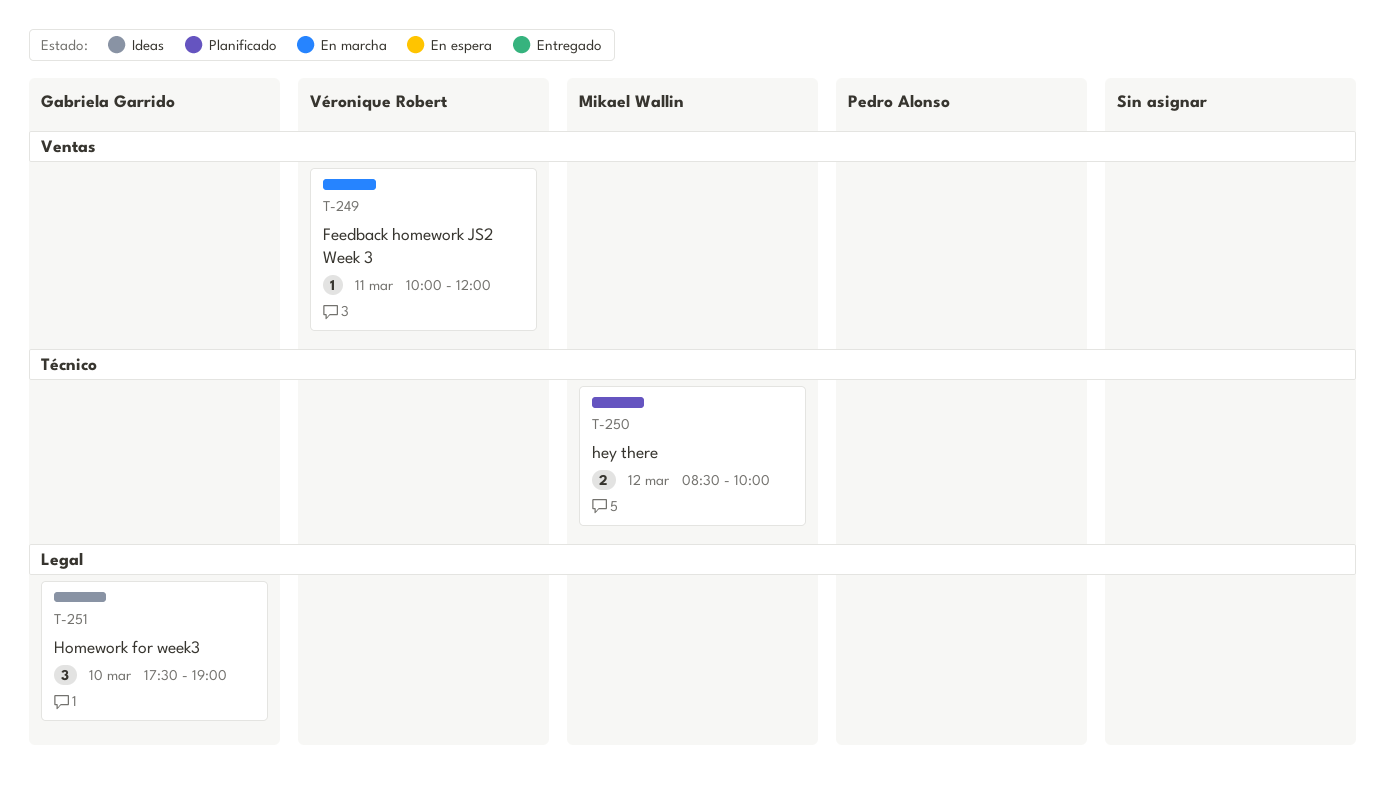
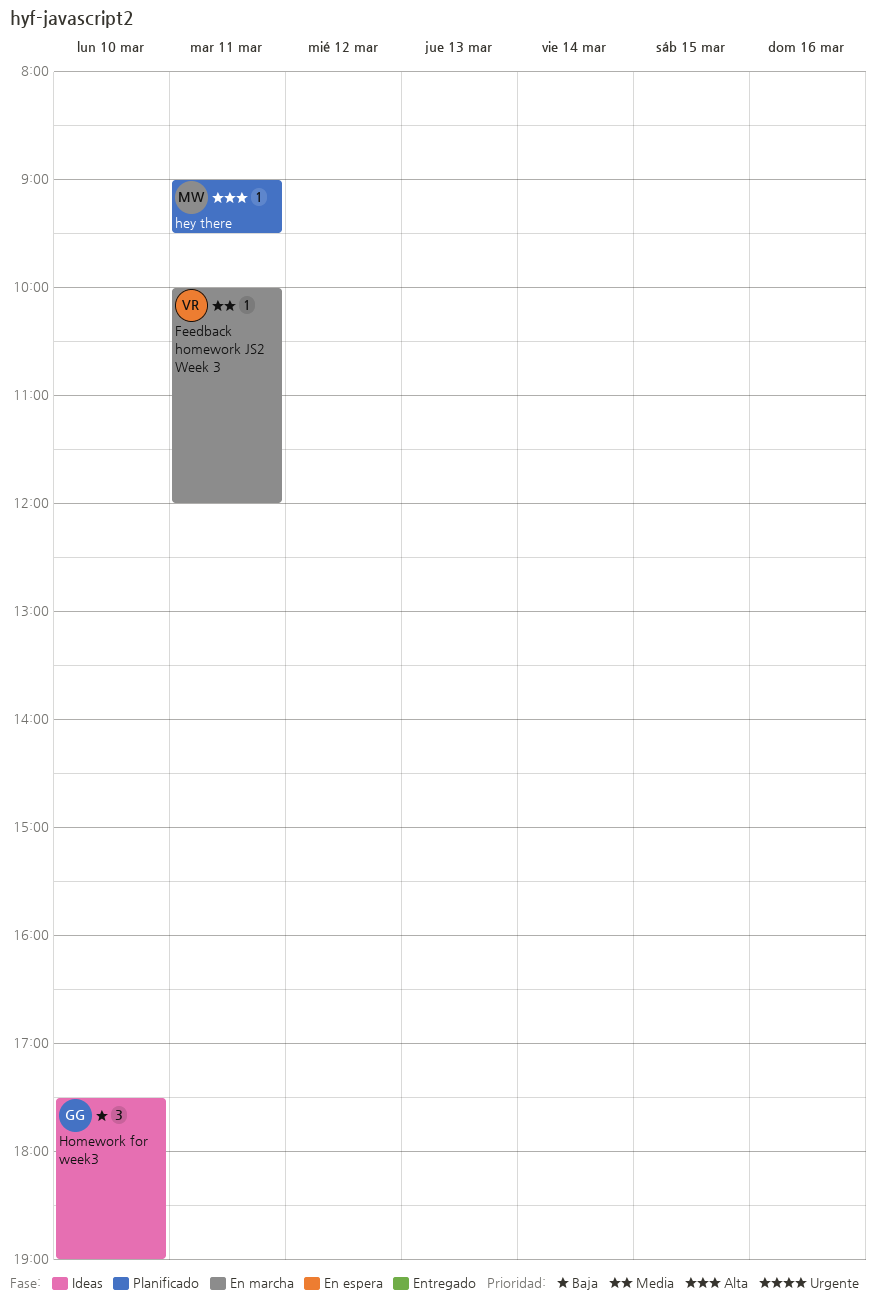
hey there, estimate: 2 -> 1
hey there, day: Mar 12 -> Mar 11
hey there, begins: 08:30 -> 09:00
hey there, ends: 10:00 -> 09:30

